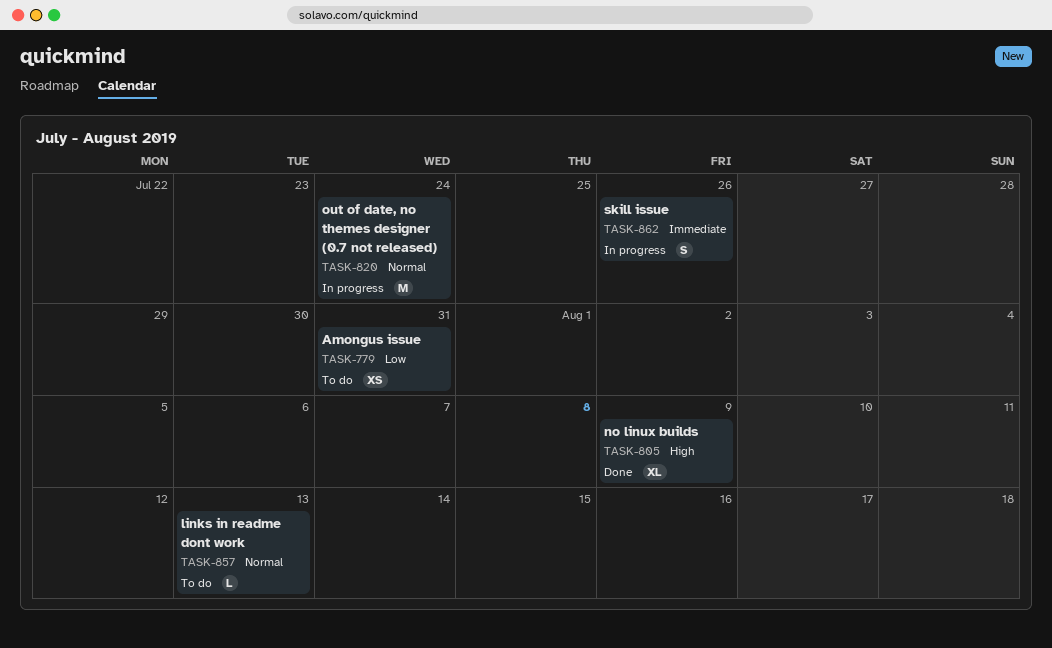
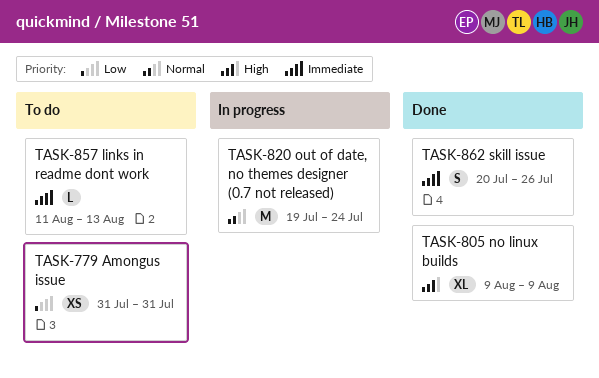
TASK-857, priority: Normal -> Immediate
TASK-862, status: In progress -> Done

